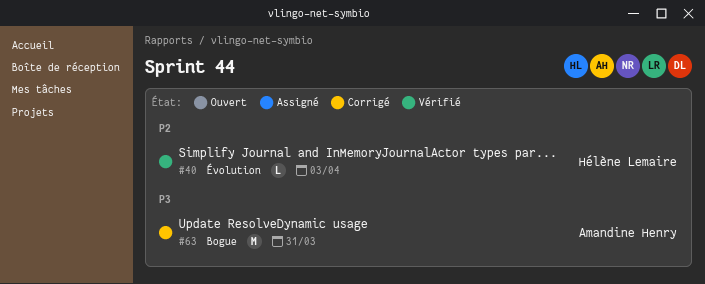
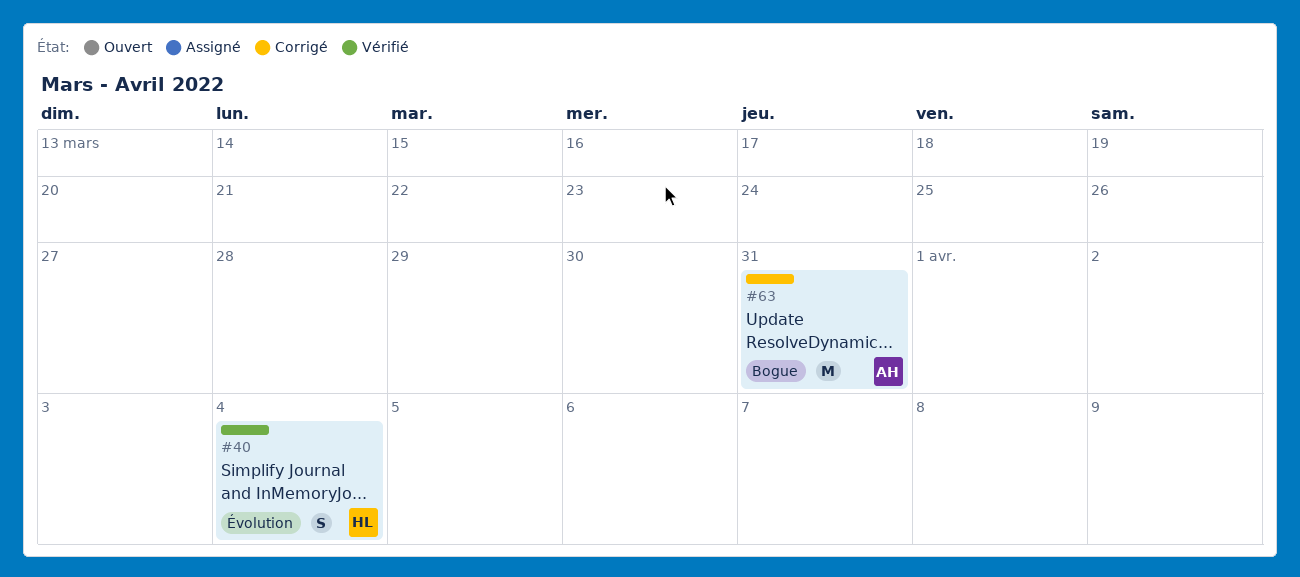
#40, estimate: L -> S
#40, due: Apr 3 -> Apr 4

